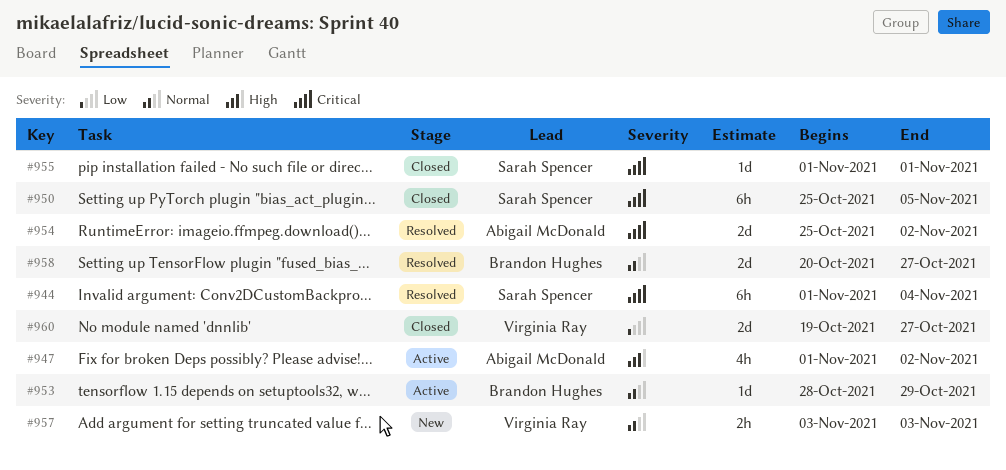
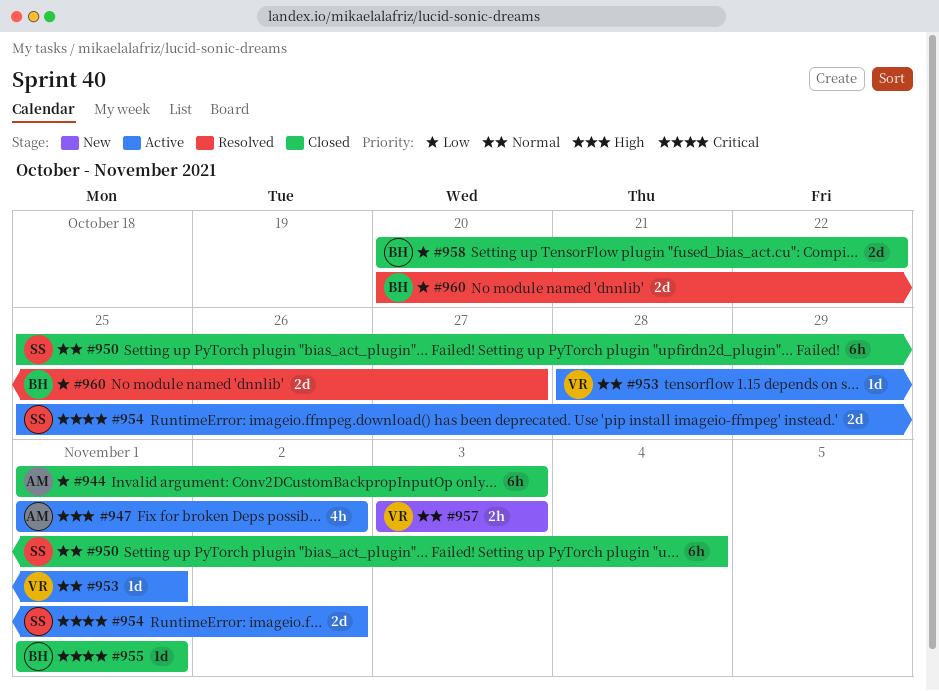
#944, status: Resolved -> Closed
#944, owner: Sarah Spencer -> Abigail McDonald
#944, priority: Critical -> Low
#944, due: Nov 4 -> Nov 3
#950, priority: Critical -> Normal
#950, due: Nov 5 -> Nov 4
#953, owner: Brandon Hughes -> Virginia Ray
#953, due: Oct 29 -> Nov 1
#954, status: Resolved -> Active
#954, owner: Abigail McDonald -> Sarah Spencer
#955, owner: Sarah Spencer -> Brandon Hughes
#958, status: Resolved -> Closed
#958, priority: Normal -> Low
#958, due: Oct 27 -> Oct 22
#960, status: Closed -> Resolved
#960, owner: Virginia Ray -> Brandon Hughes
#960, start: Oct 19 -> Oct 20

